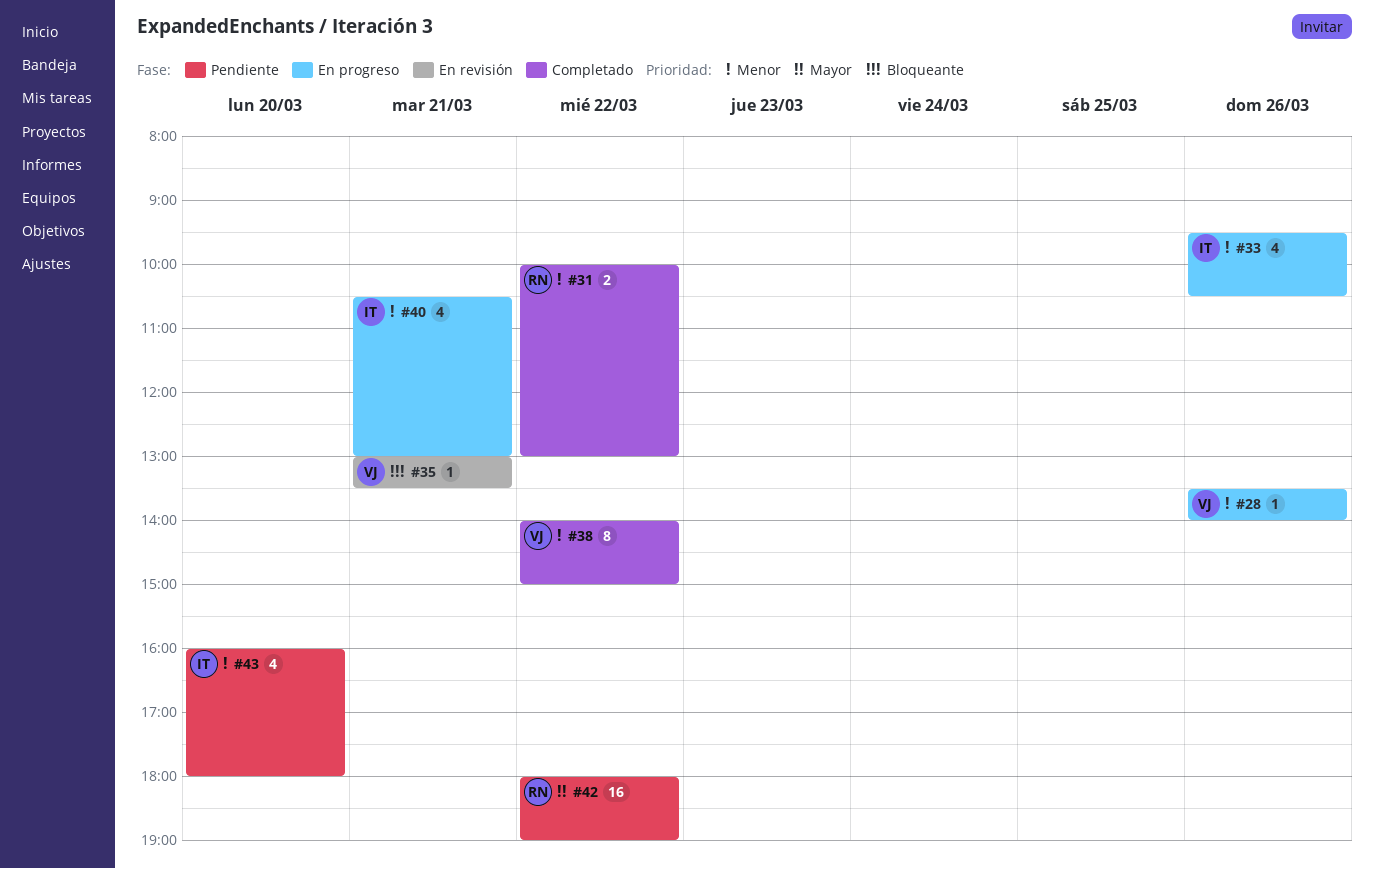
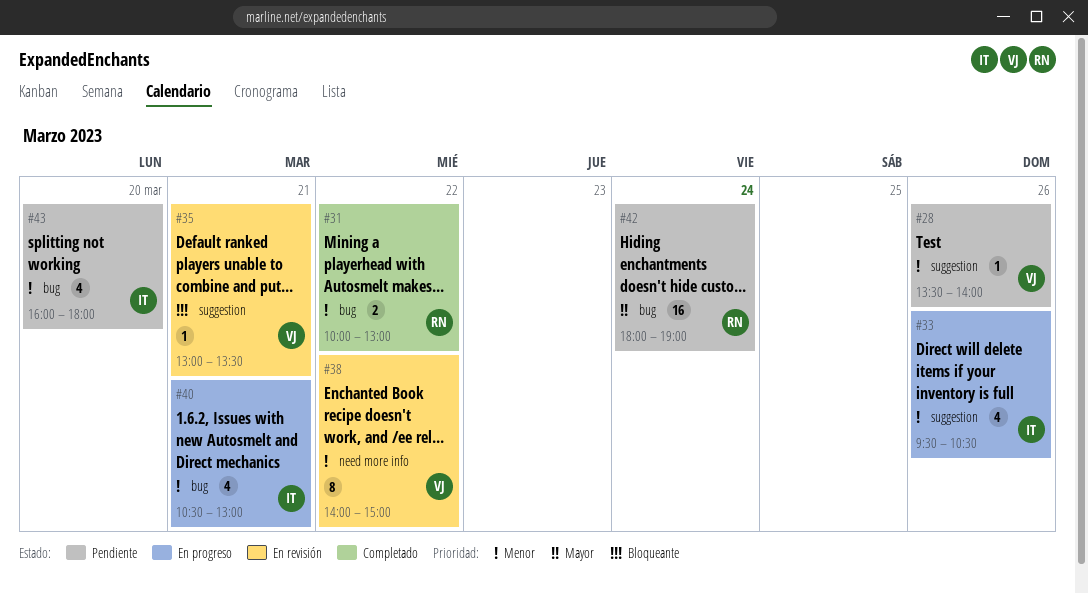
#28, status: En progreso -> Pendiente
#38, status: Completado -> En revisión
#42, day: Mar 22 -> Mar 24

